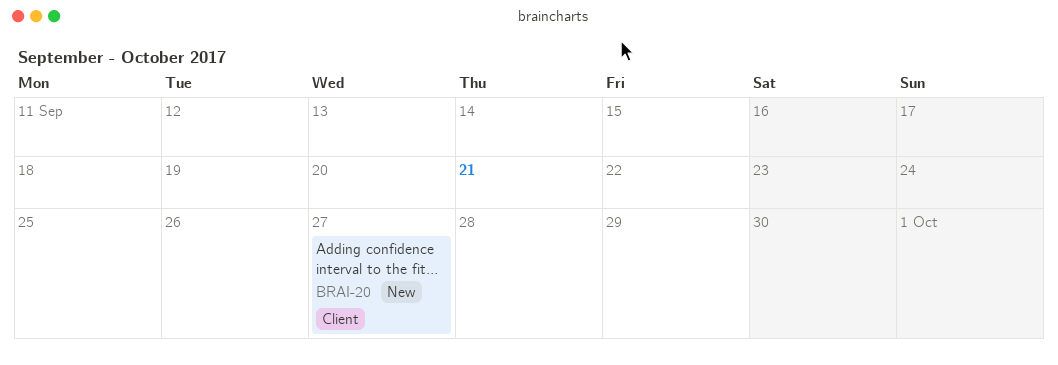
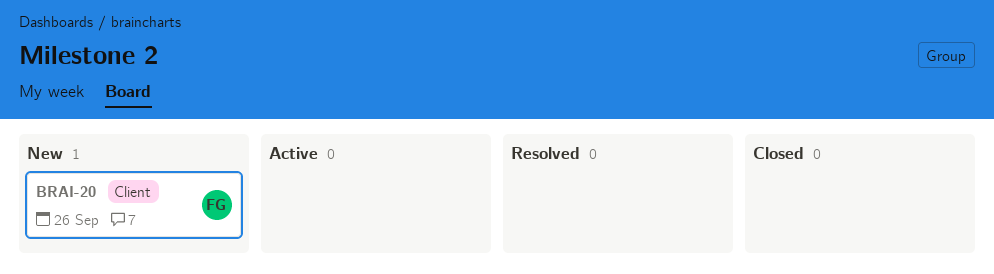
BRAI-20, due: Sep 27 -> Sep 26

